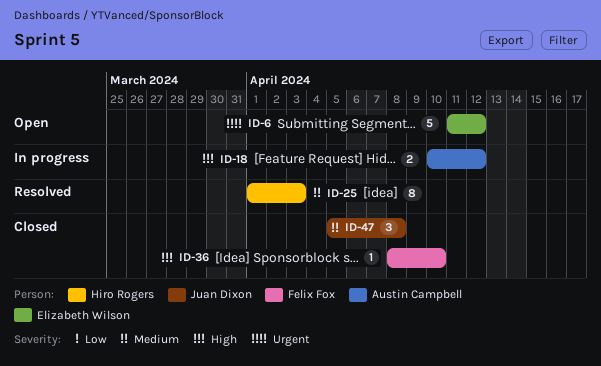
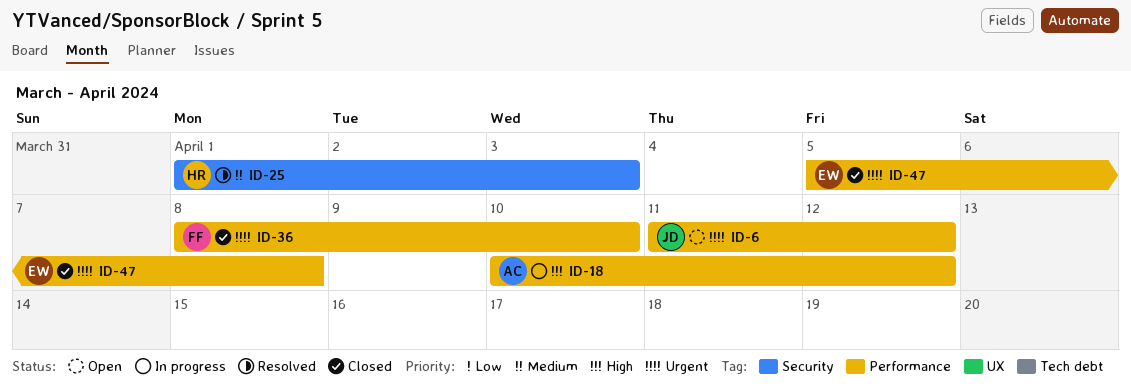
ID-6, owner: Elizabeth Wilson -> Juan Dixon
ID-36, priority: High -> Urgent
ID-47, owner: Juan Dixon -> Elizabeth Wilson
ID-47, priority: Medium -> Urgent

